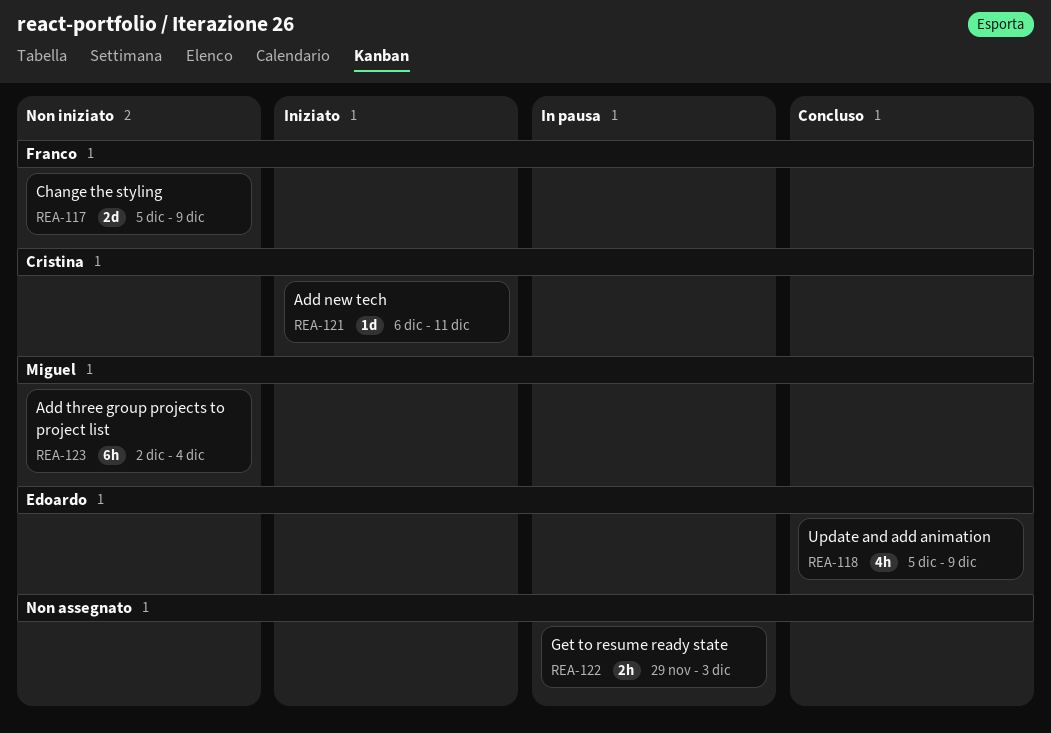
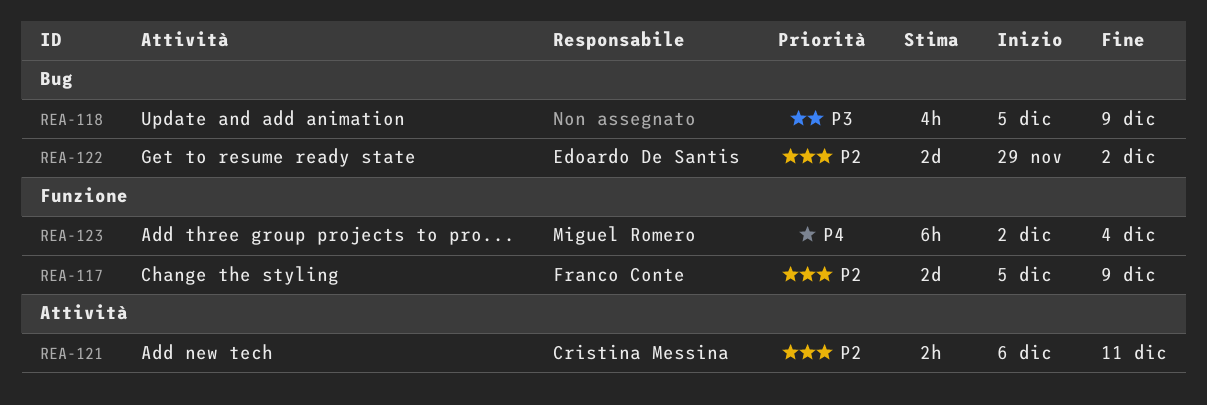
REA-118, owner: Edoardo De Santis -> none
REA-121, estimate: 1d -> 2h
REA-122, owner: none -> Edoardo De Santis
REA-122, estimate: 2h -> 2d
REA-122, due: Dec 3 -> Dec 2

